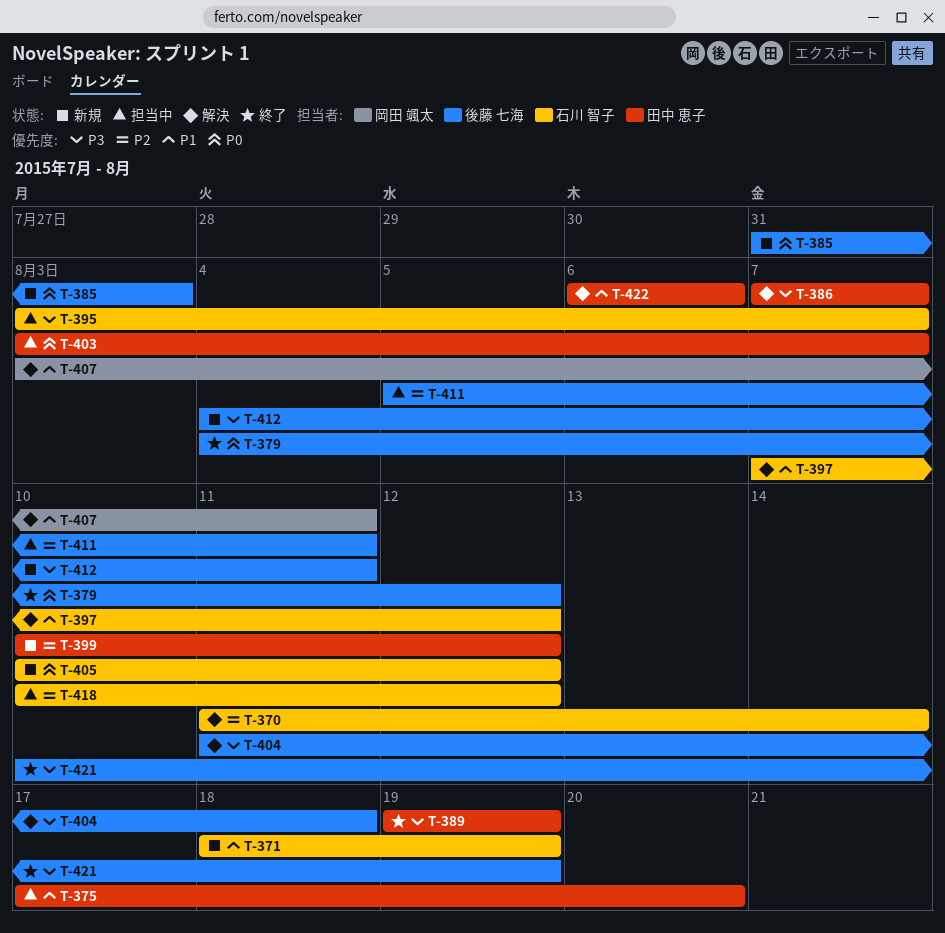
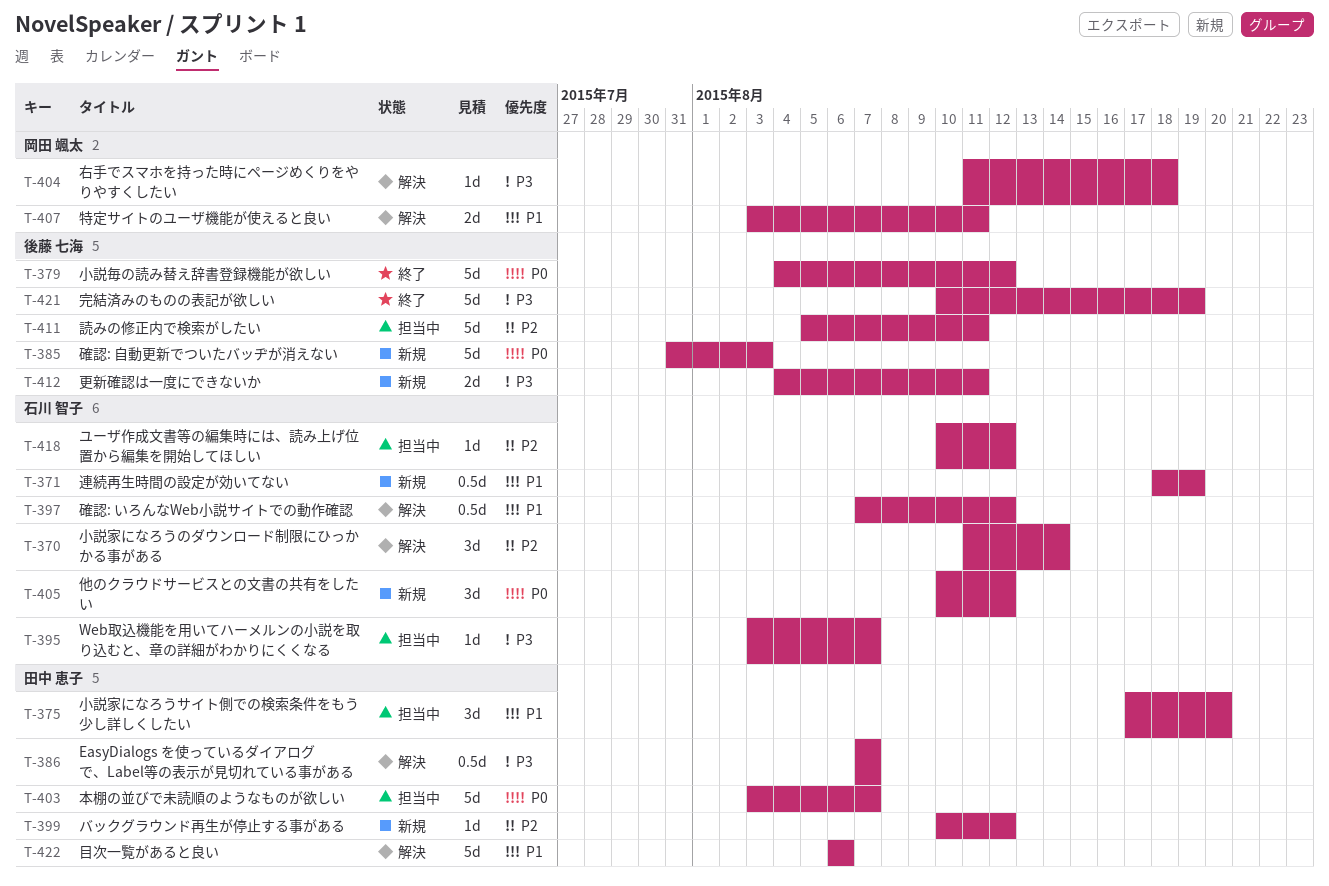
T-389: present -> none
T-404, owner: 後藤 七海 -> 岡田 颯太

